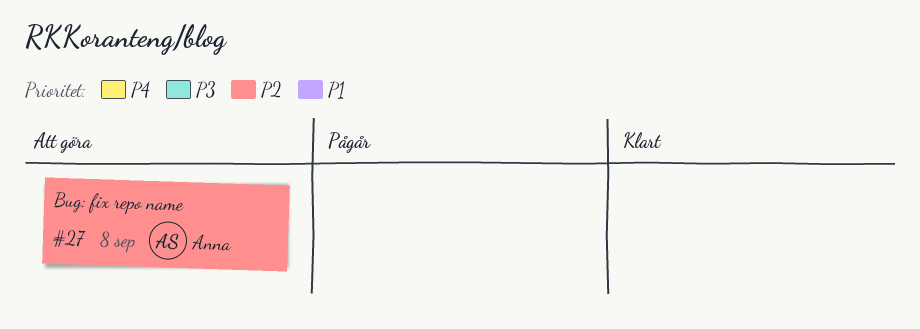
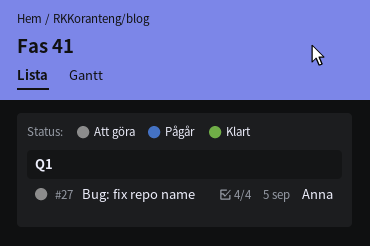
#27, due: Sep 8 -> Sep 5

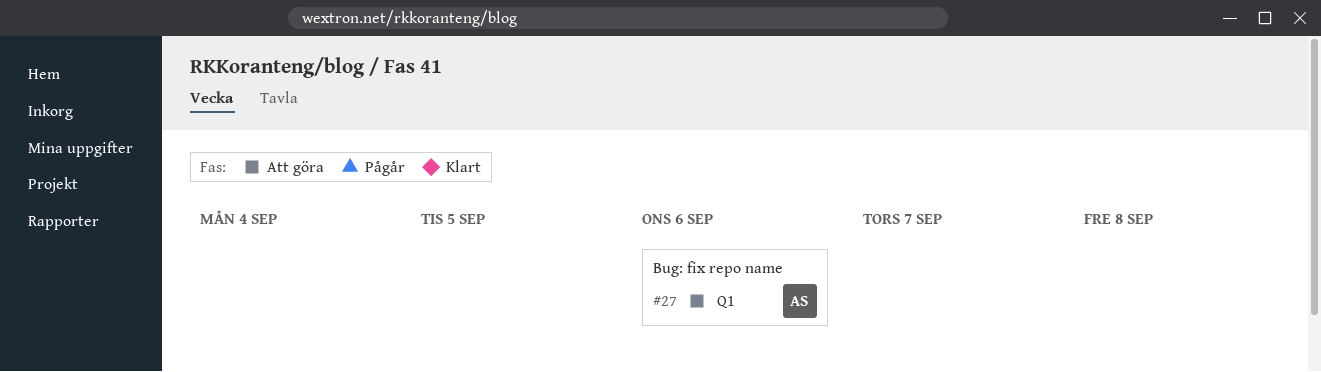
#27, due: Sep 5 -> Sep 6

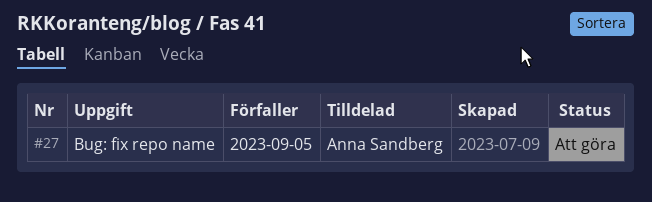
#27, due: Sep 6 -> Sep 5

